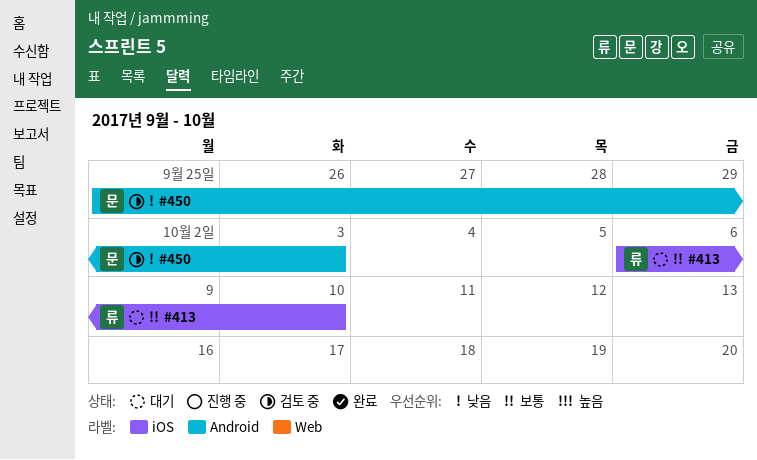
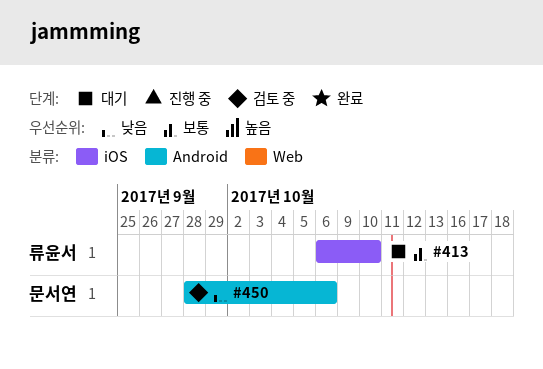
#450, start: Sep 25 -> Sep 28
#450, due: Oct 3 -> Oct 6

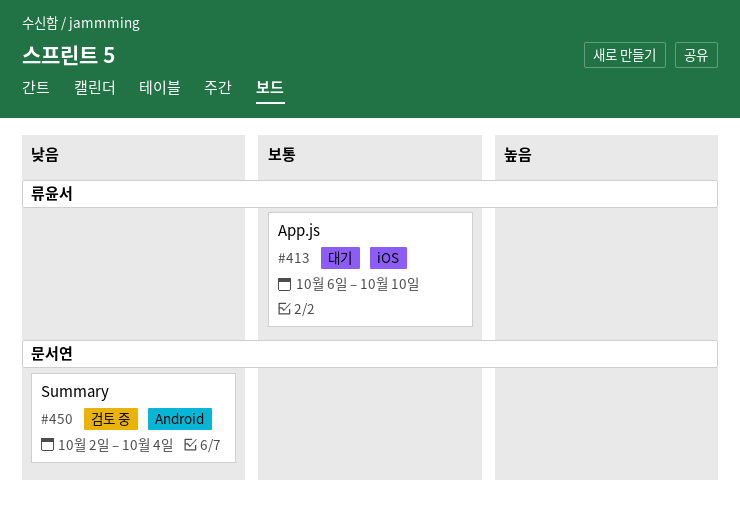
#450, start: Sep 28 -> Oct 2
#450, due: Oct 6 -> Oct 4

